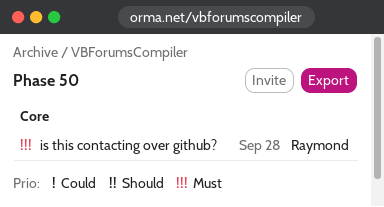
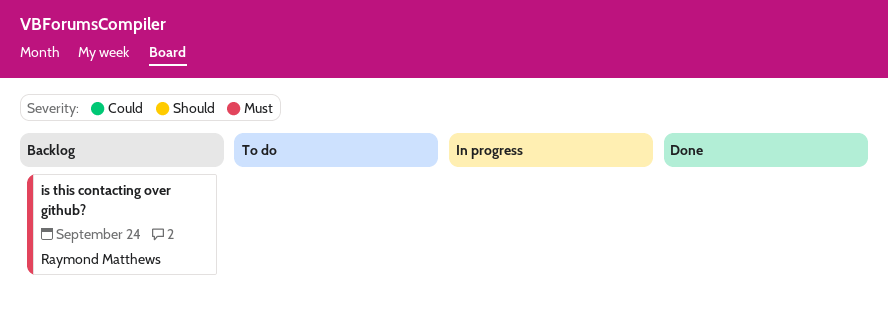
is this contacting over github?, due: Sep 28 -> Sep 24

